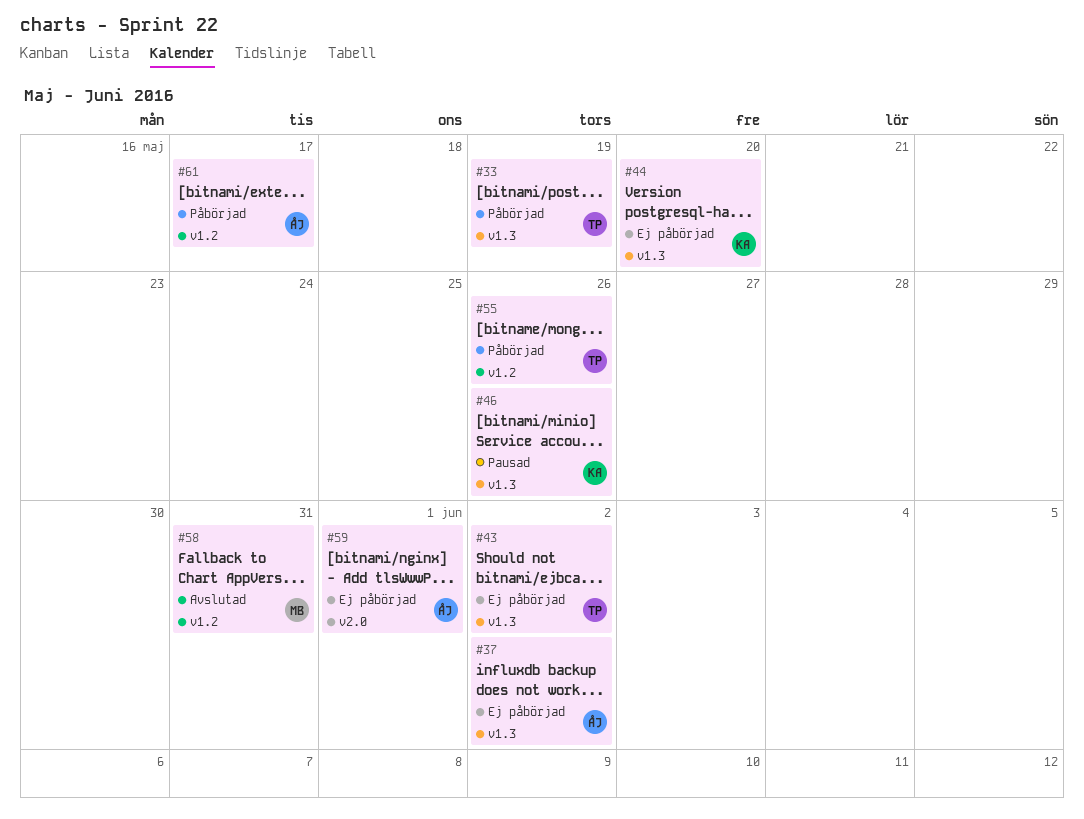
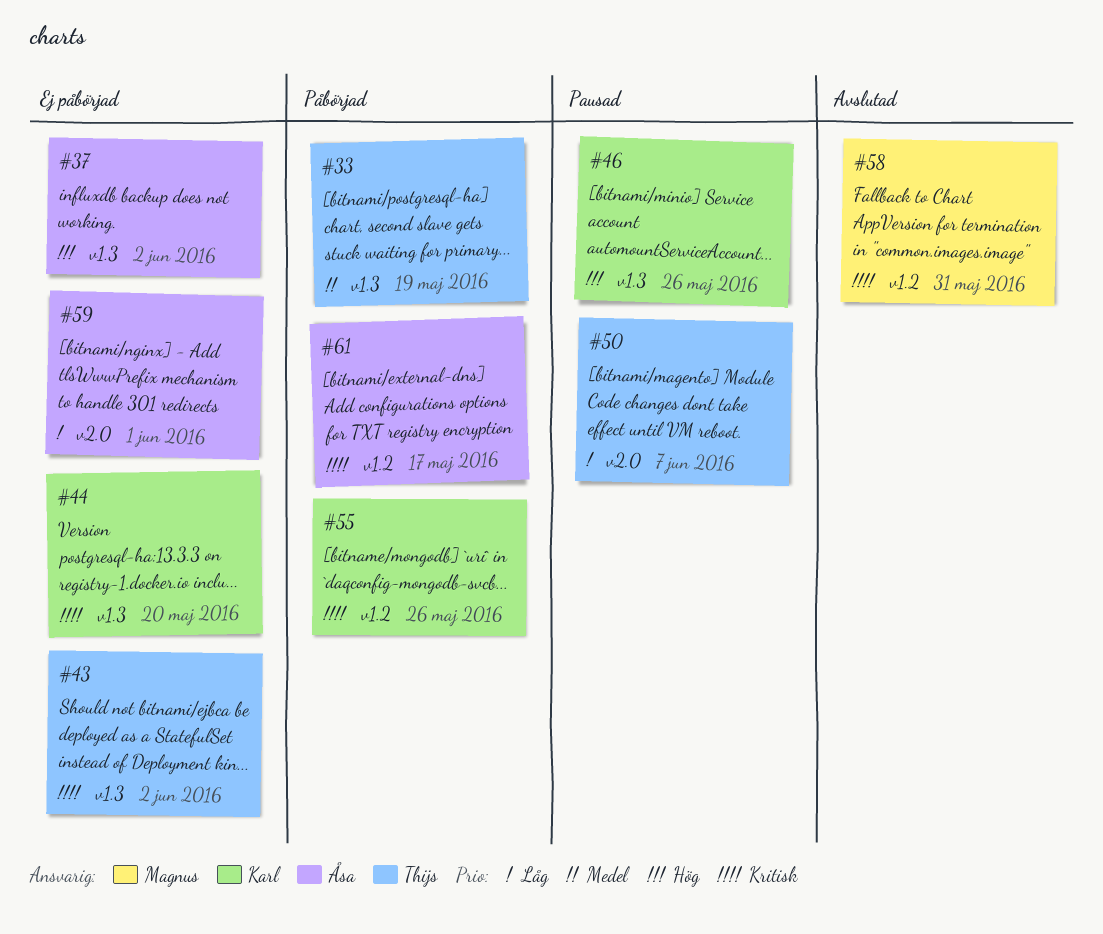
#50: none -> present
#55, owner: Thijs -> Karl

